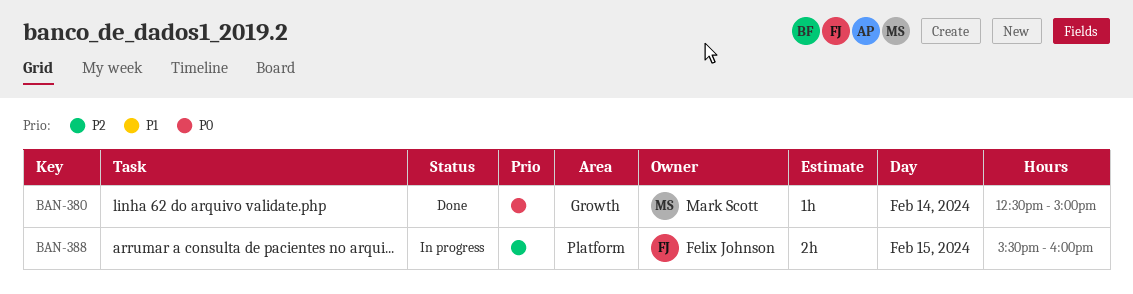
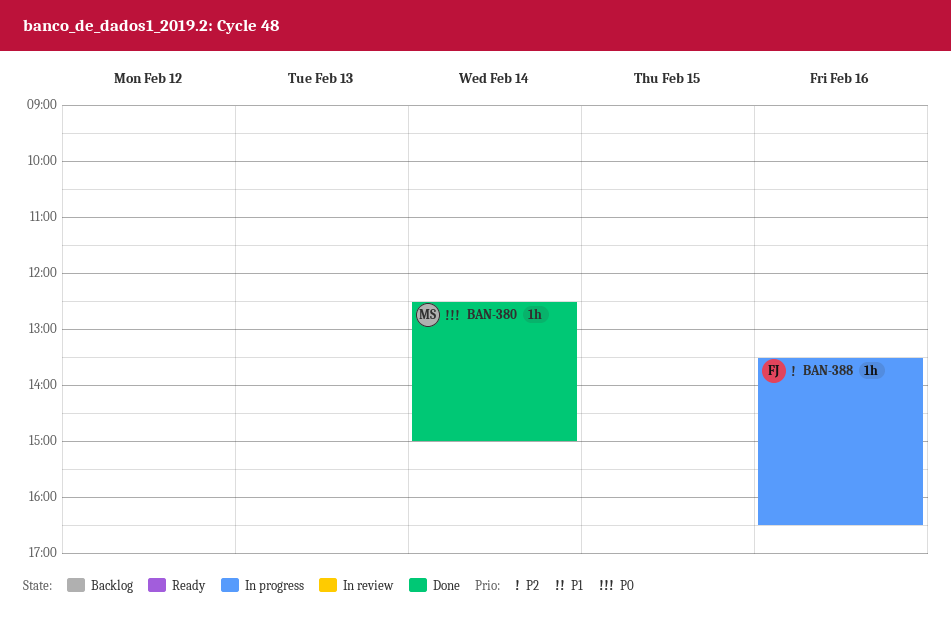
BAN-388, estimate: 2h -> 1h
BAN-388, day: Feb 15 -> Feb 16
BAN-388, begins: 15:30 -> 13:30
BAN-388, ends: 16:00 -> 16:30

